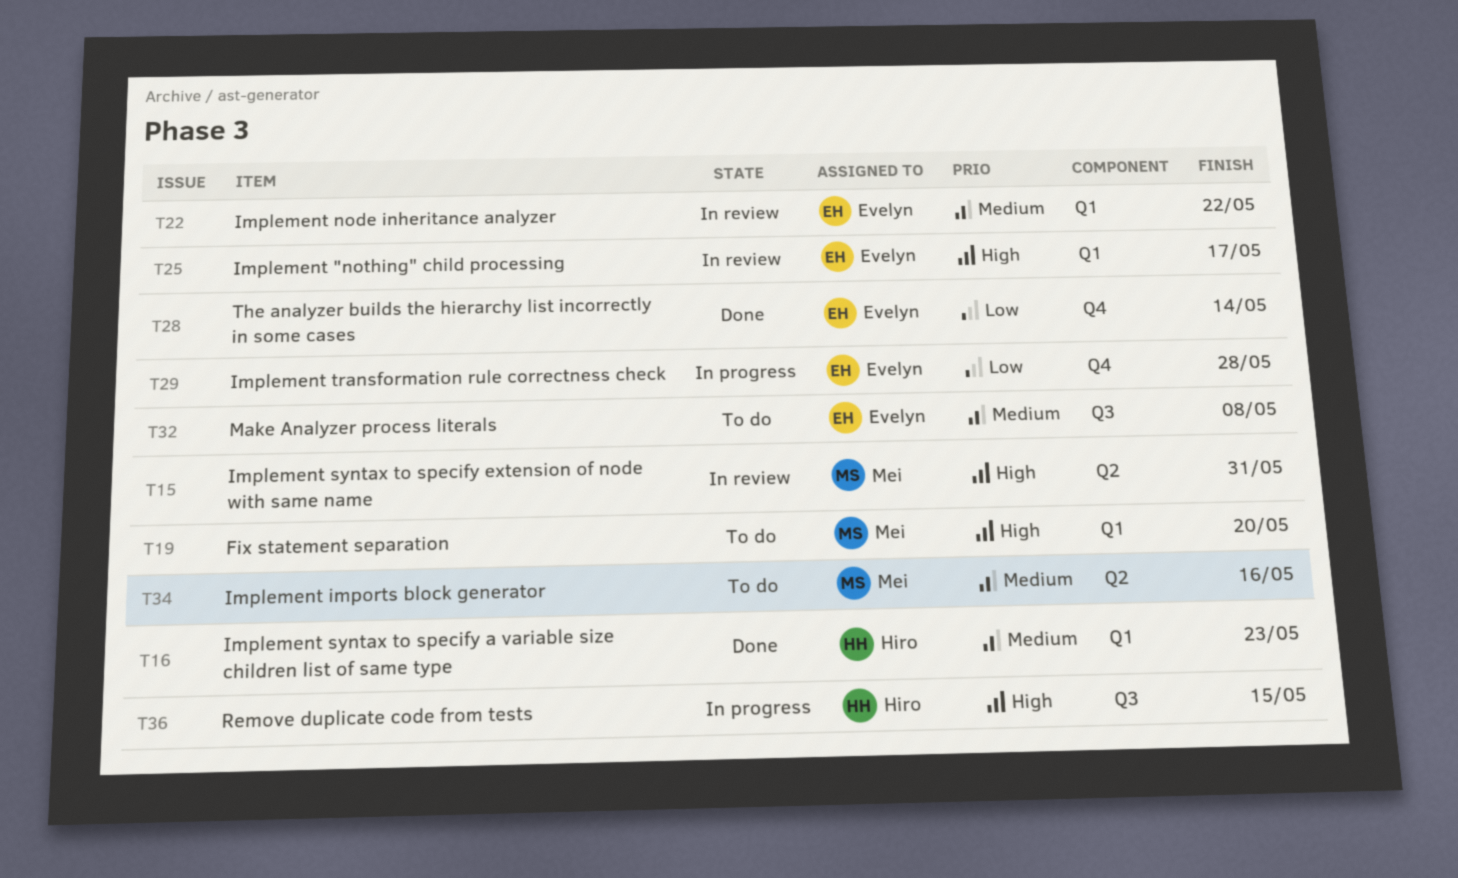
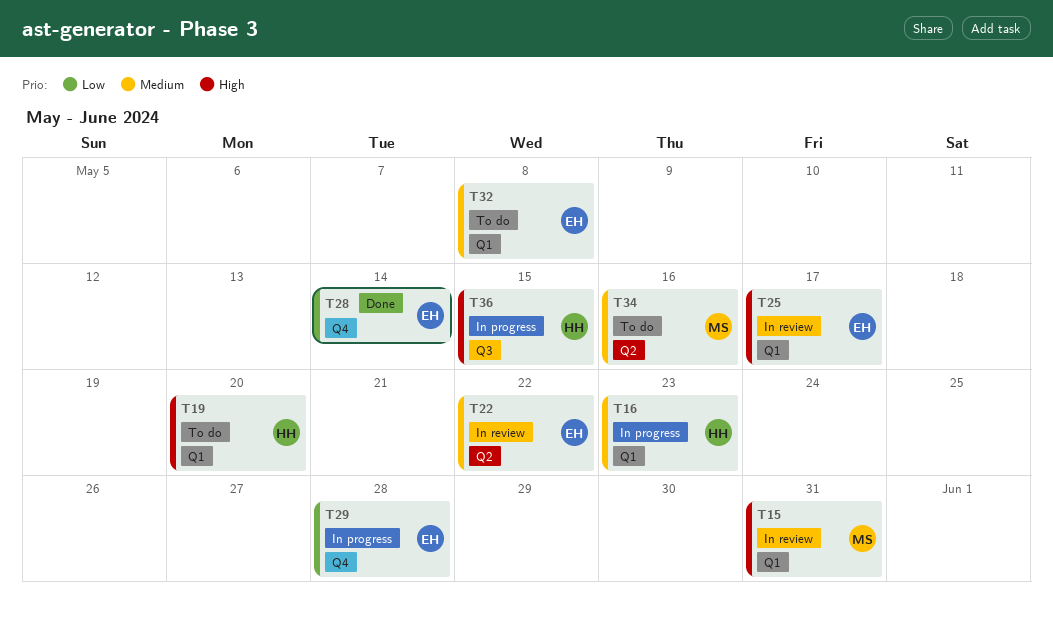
T15, label: Q2 -> Q1
T16, status: Done -> In progress
T19, owner: Mei -> Hiro
T22, label: Q1 -> Q2
T32, label: Q3 -> Q1

